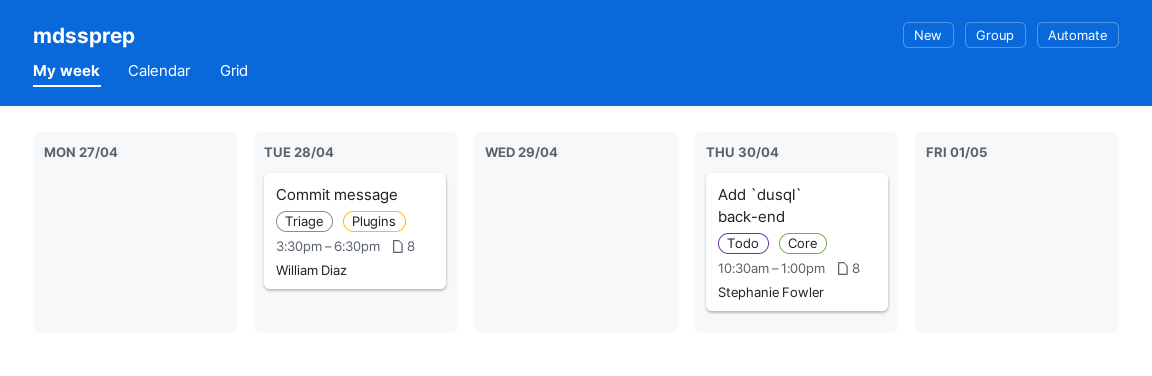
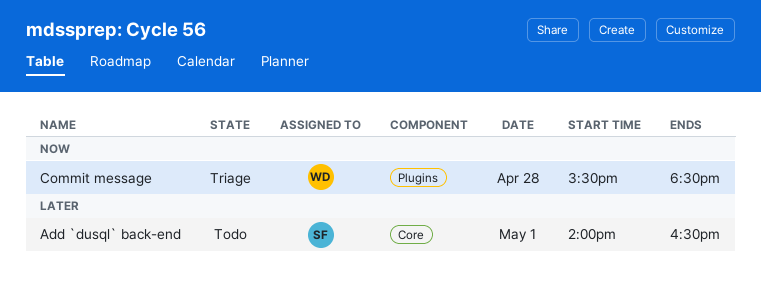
Add `dusql` back-end, day: Apr 30 -> May 1
Add `dusql` back-end, begins: 10:30 -> 14:00
Add `dusql` back-end, ends: 13:00 -> 16:30

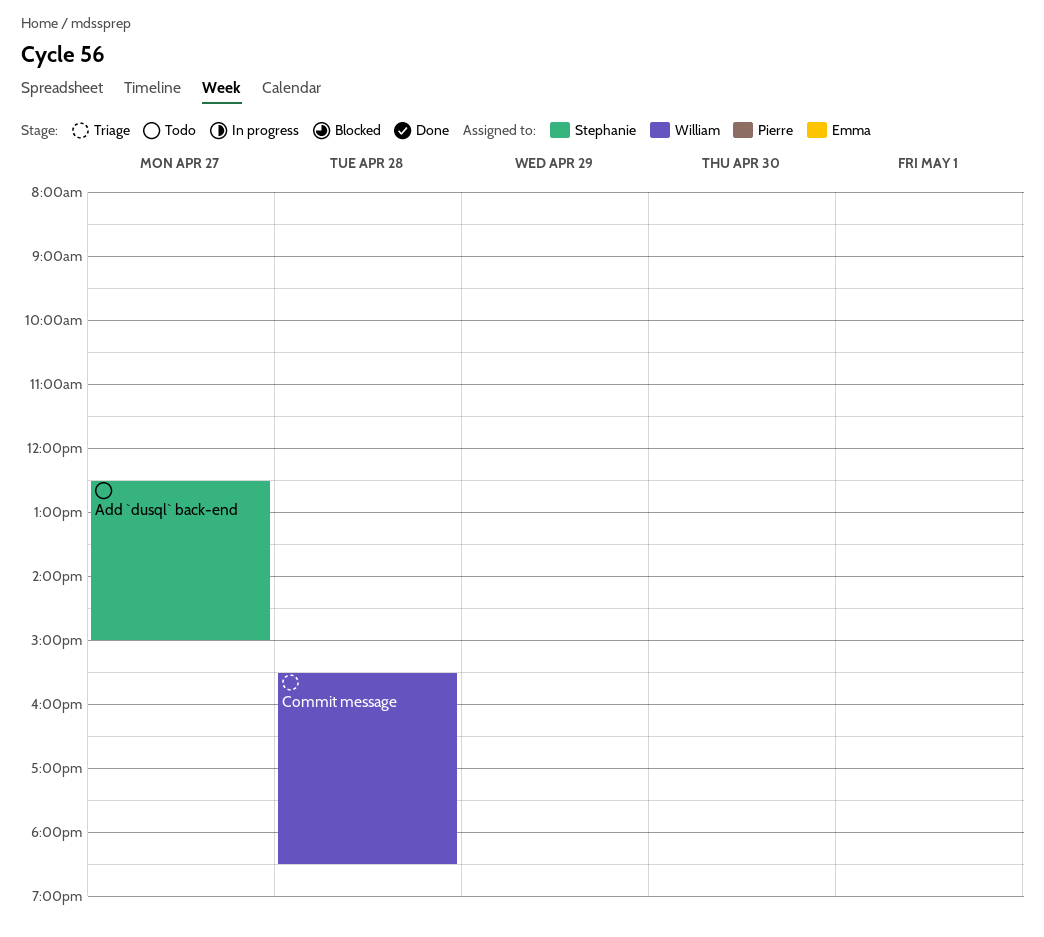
Add `dusql` back-end, day: May 1 -> Apr 27
Add `dusql` back-end, begins: 14:00 -> 12:30
Add `dusql` back-end, ends: 16:30 -> 15:00

